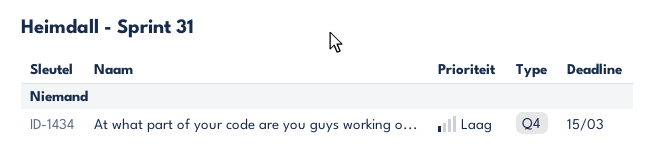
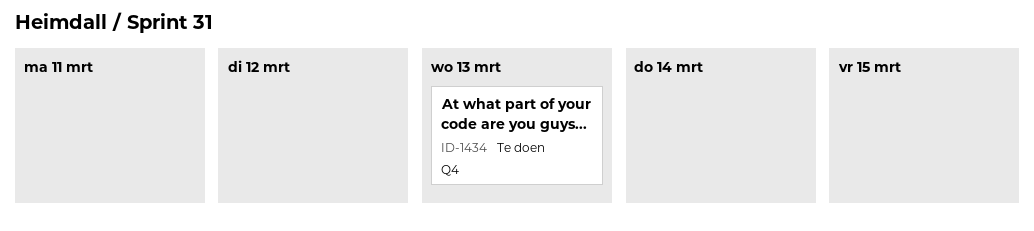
ID-1434, due: Mar 15 -> Mar 13

